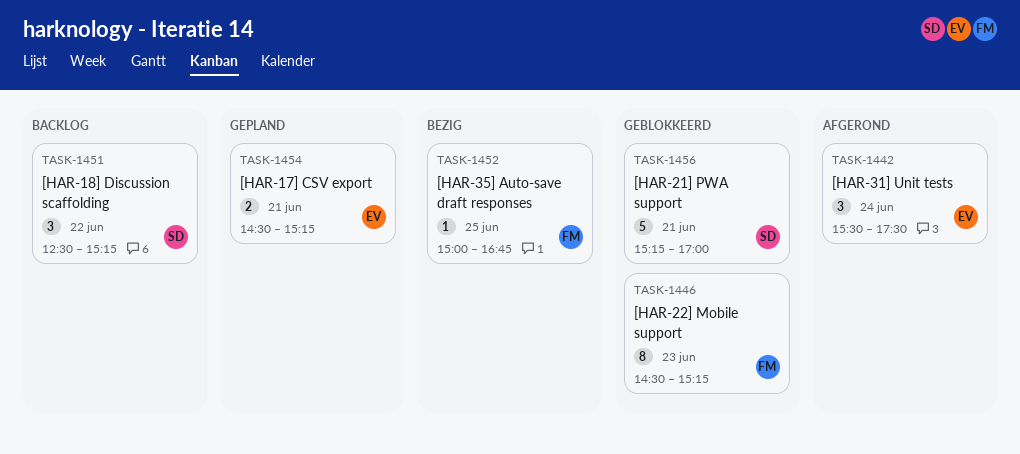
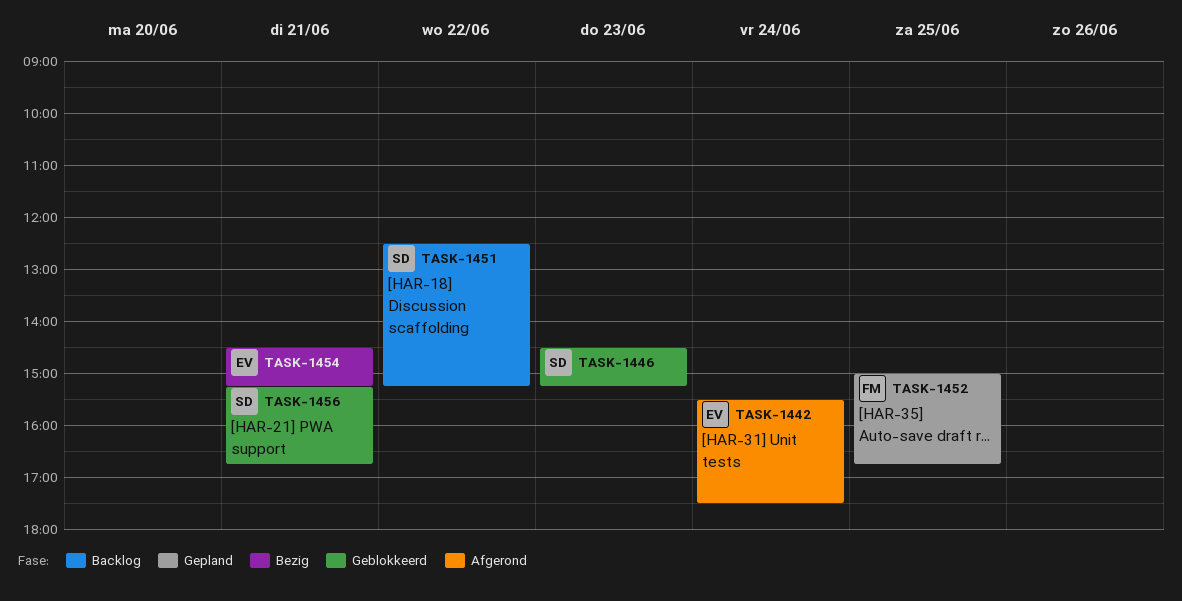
TASK-1446, owner: FM -> SD
TASK-1452, status: Bezig -> Gepland
TASK-1454, status: Gepland -> Bezig
TASK-1456, ends: 17:00 -> 16:45

